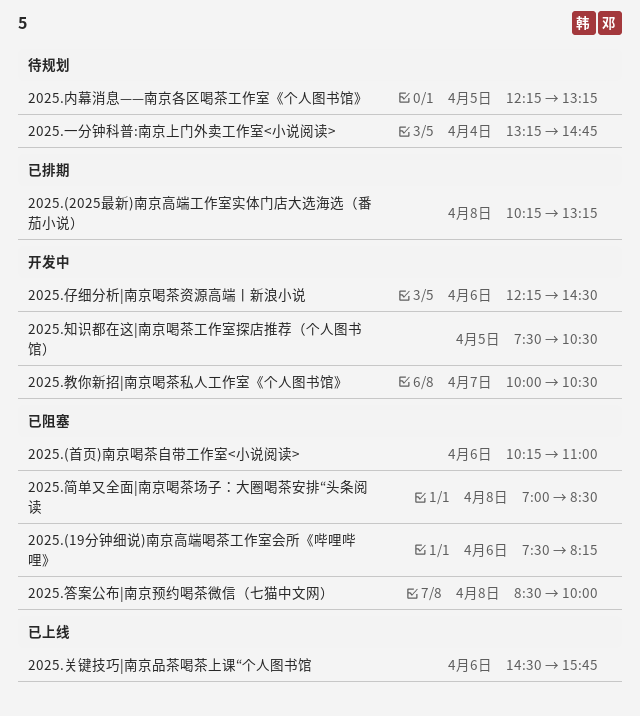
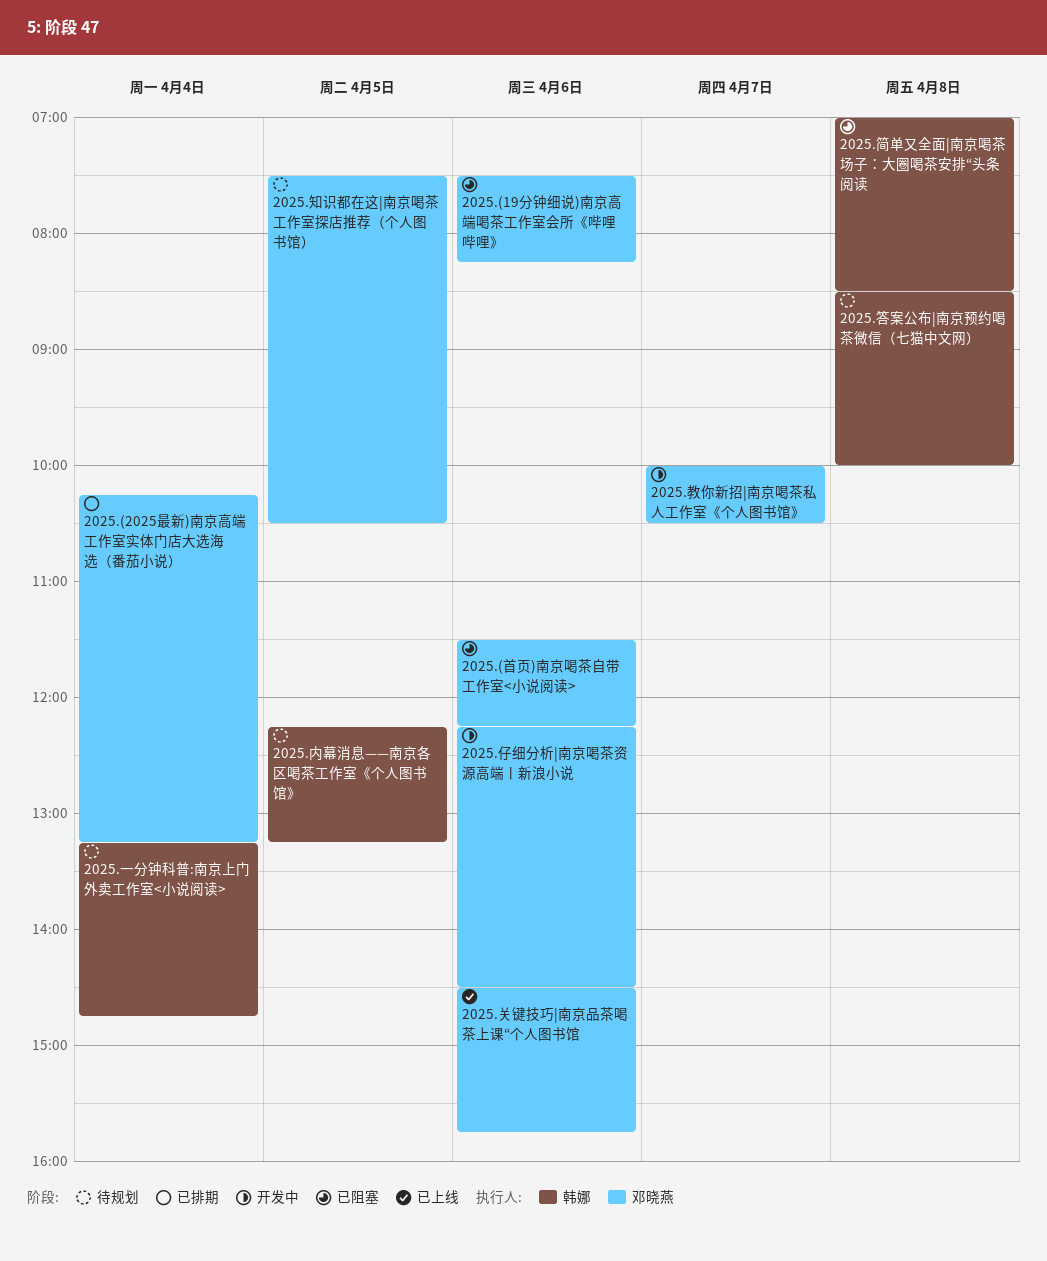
2025.(2025最新)南京高端工作室实体门店大选海选（番茄小说）, day: Apr 8 -> Apr 4
2025.(首页)南京喝茶自带工作室<小说阅读>, begins: 10:15 -> 11:30
2025.(首页)南京喝茶自带工作室<小说阅读>, ends: 11:00 -> 12:15
2025.知识都在这|南京喝茶工作室探店推荐（个人图书馆）, status: 开发中 -> 待规划
2025.答案公布|南京预约喝茶微信（七猫中文网）, status: 已阻塞 -> 待规划

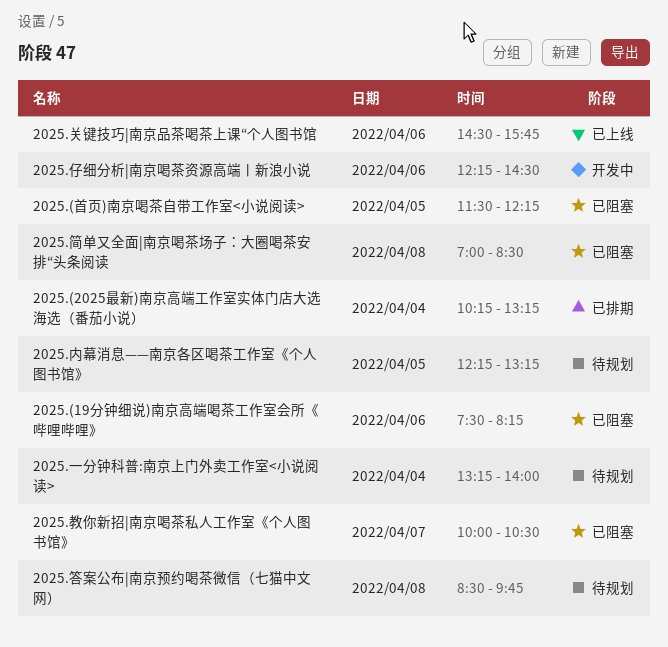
2025.(首页)南京喝茶自带工作室<小说阅读>, day: Apr 6 -> Apr 5
2025.一分钟科普:南京上门外卖工作室<小说阅读>, ends: 14:45 -> 14:00
2025.教你新招|南京喝茶私人工作室《个人图书馆》, status: 开发中 -> 已阻塞
2025.知识都在这|南京喝茶工作室探店推荐（个人图书馆）: present -> none
2025.答案公布|南京预约喝茶微信（七猫中文网）, ends: 10:00 -> 09:45

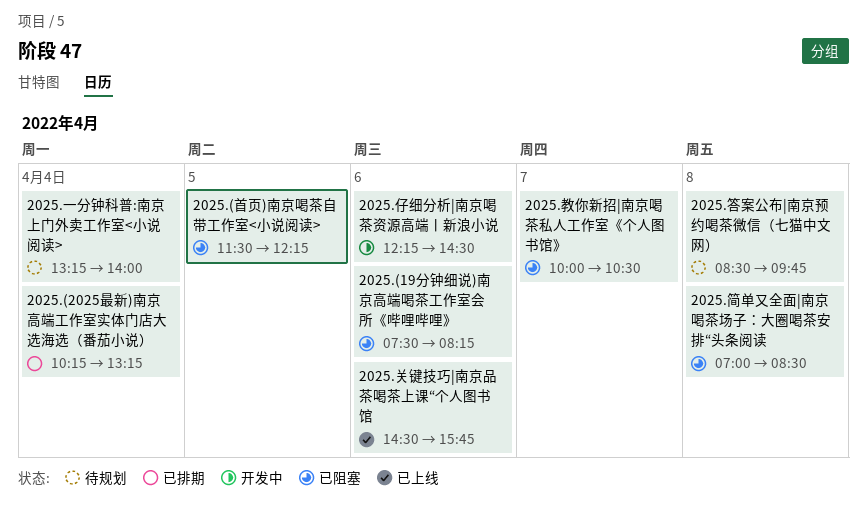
2025.内幕消息——南京各区喝茶工作室《个人图书馆》: present -> none

